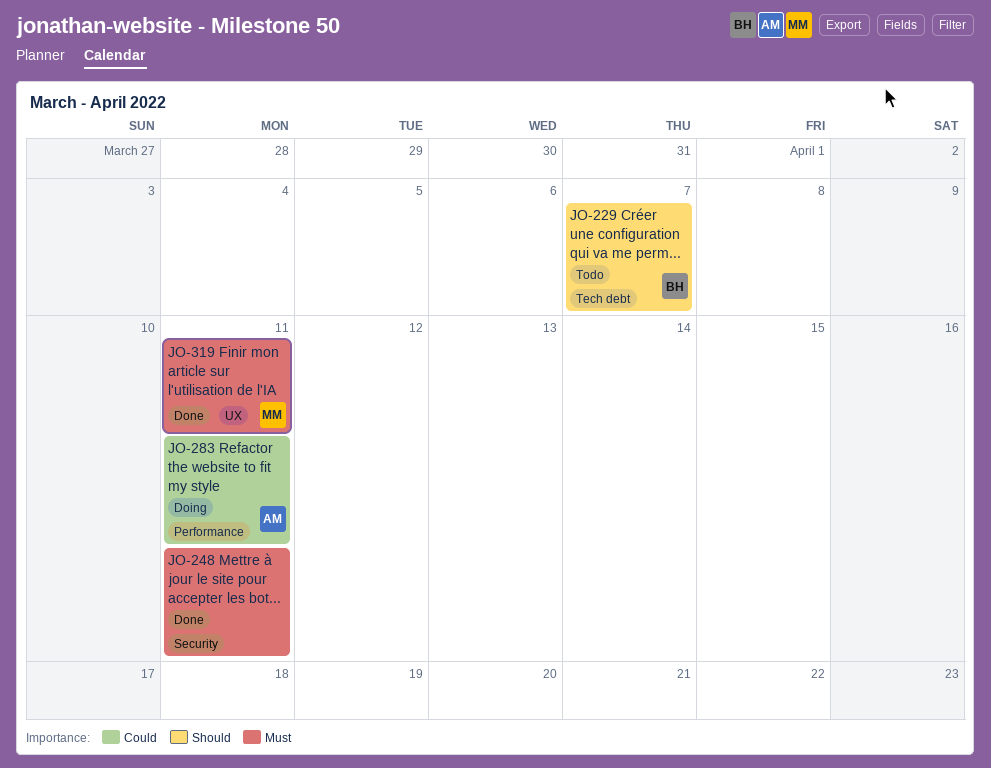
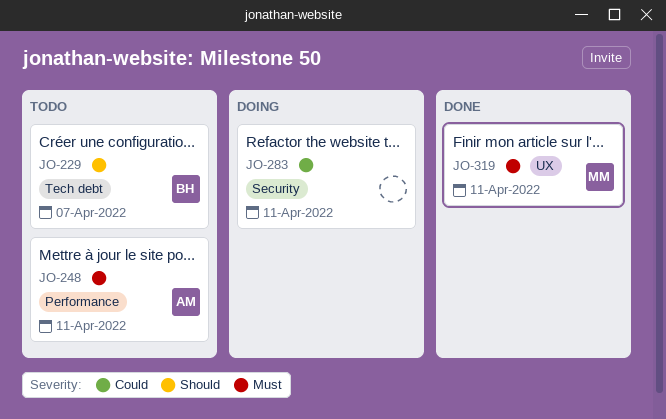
JO-248, status: Done -> Todo
JO-248, owner: none -> AM
JO-248, label: Security -> Performance
JO-283, owner: AM -> none
JO-283, label: Performance -> Security

